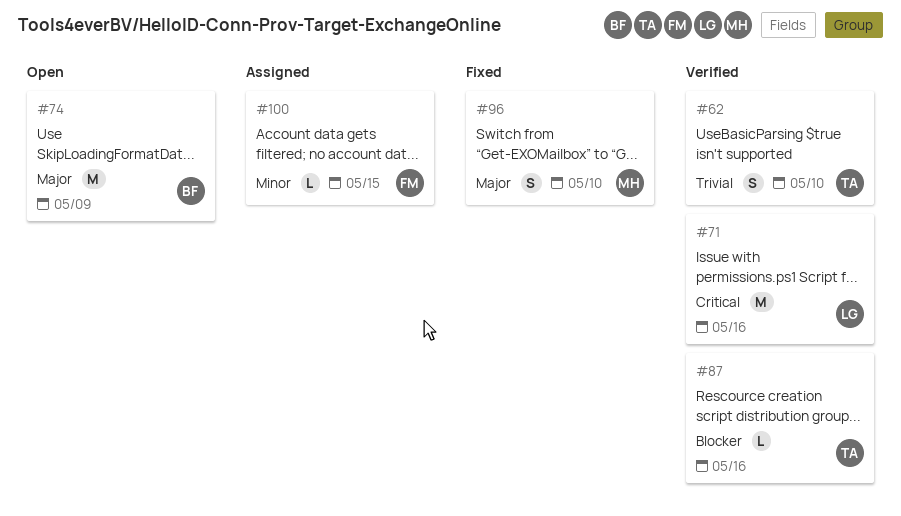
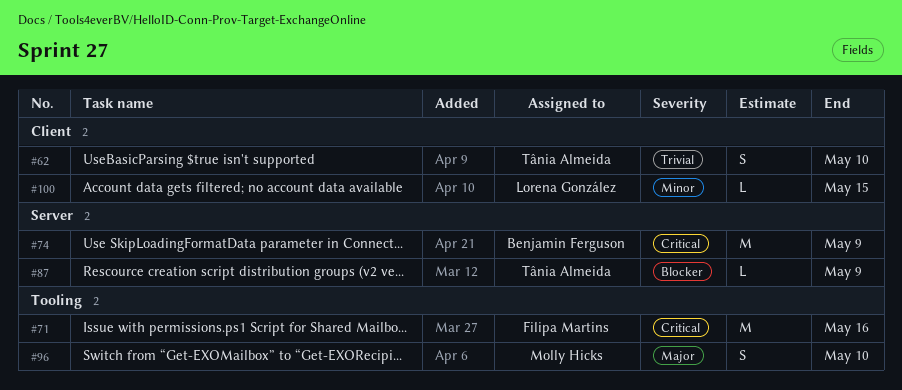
#71, owner: Lorena González -> Filipa Martins
#74, priority: Major -> Critical
#87, due: May 16 -> May 9
#100, owner: Filipa Martins -> Lorena González

